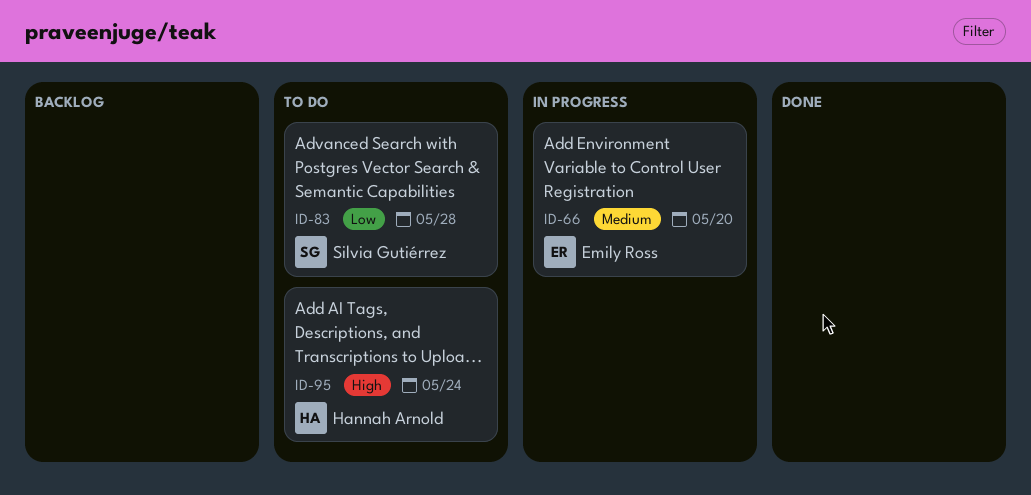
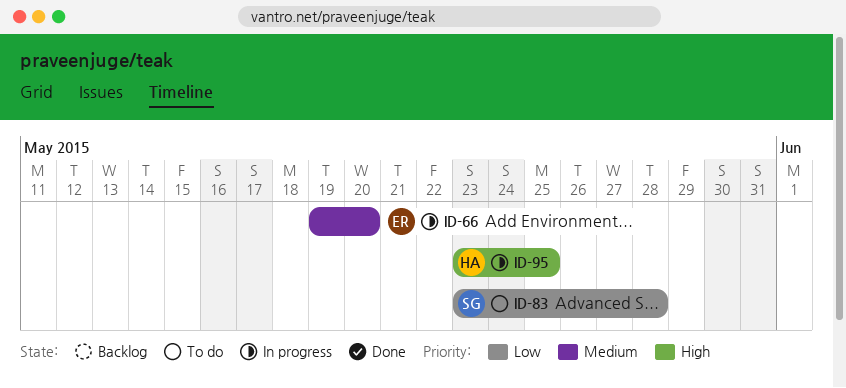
ID-95, status: To do -> In progress
ID-95, due: May 24 -> May 25

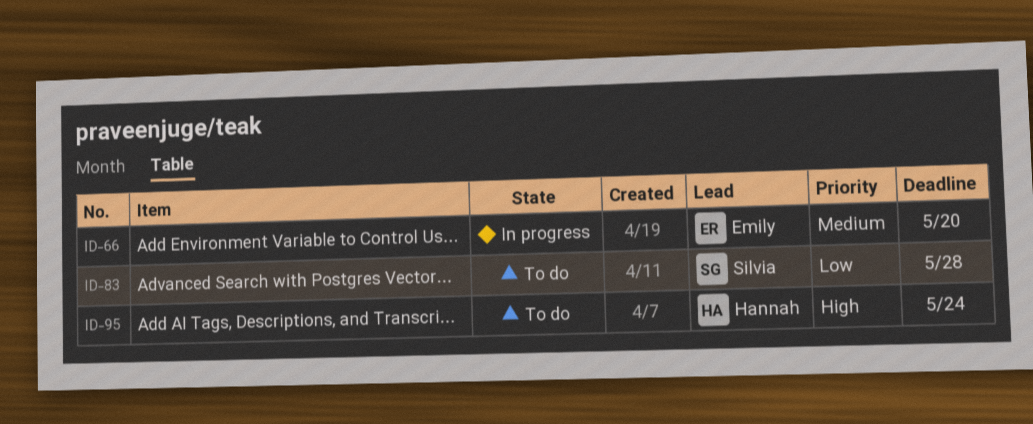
ID-95, status: In progress -> To do
ID-95, due: May 25 -> May 24

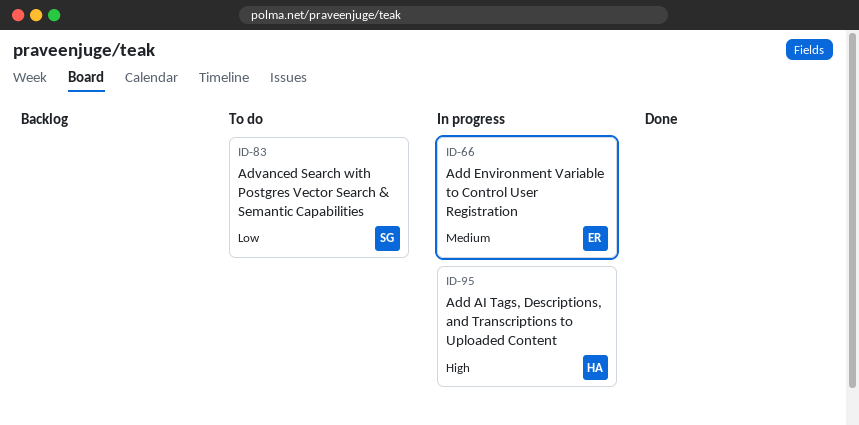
ID-95, status: To do -> In progress

